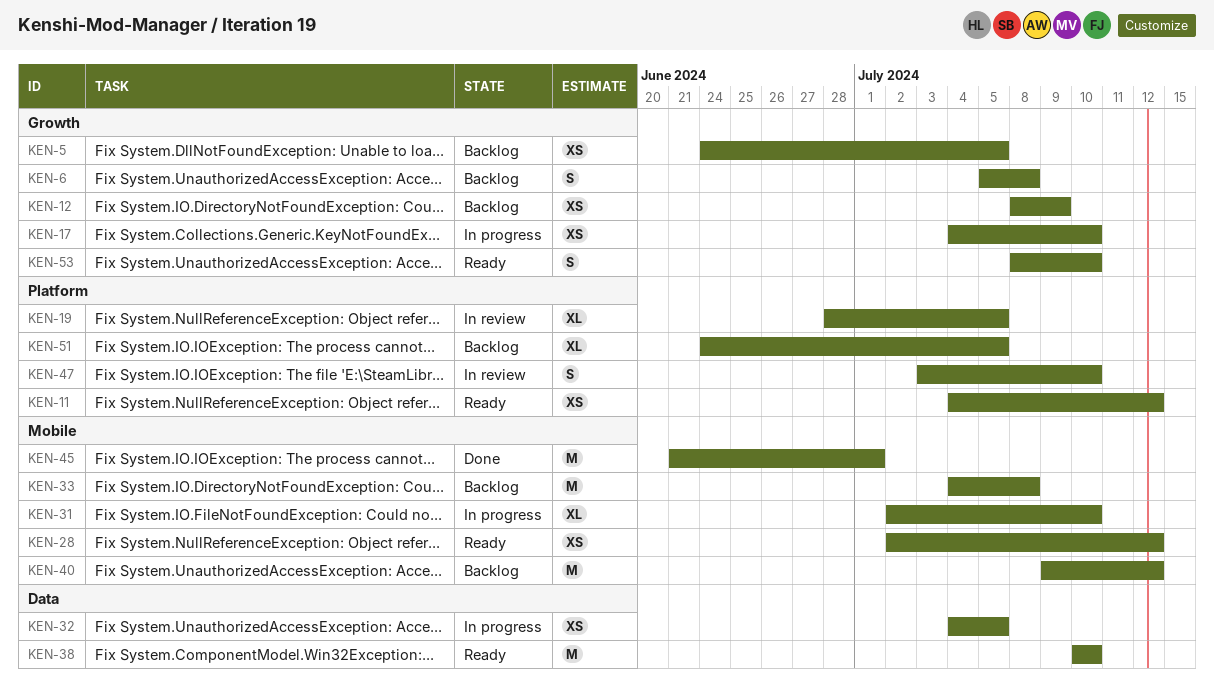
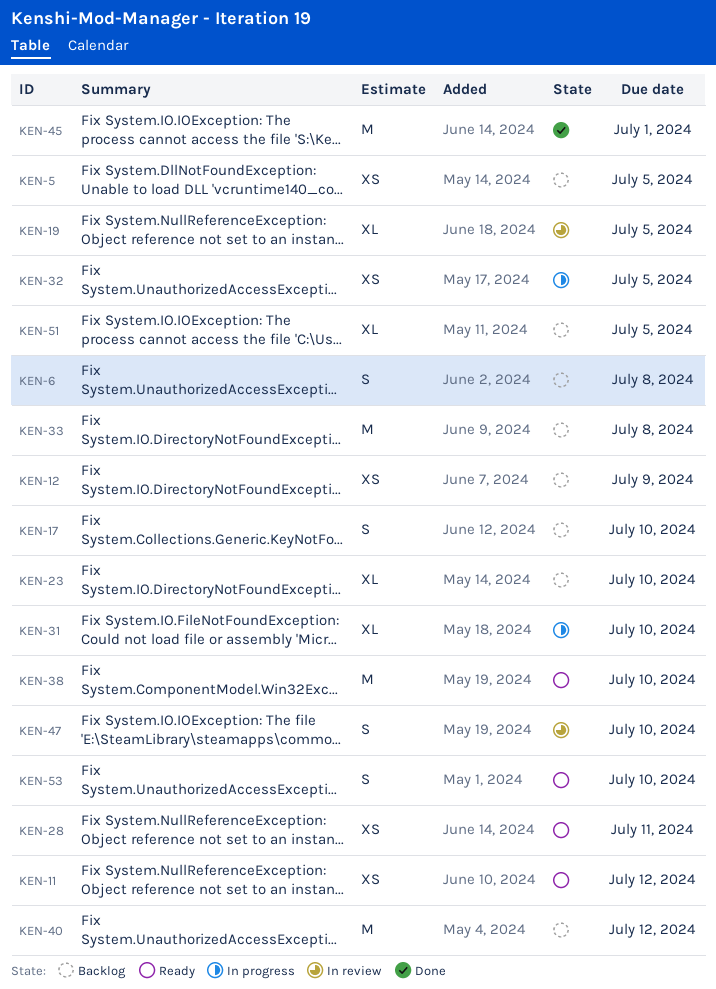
KEN-17, status: In progress -> Backlog
KEN-17, estimate: XS -> S
KEN-23: none -> present
KEN-28, due: Jul 12 -> Jul 11

